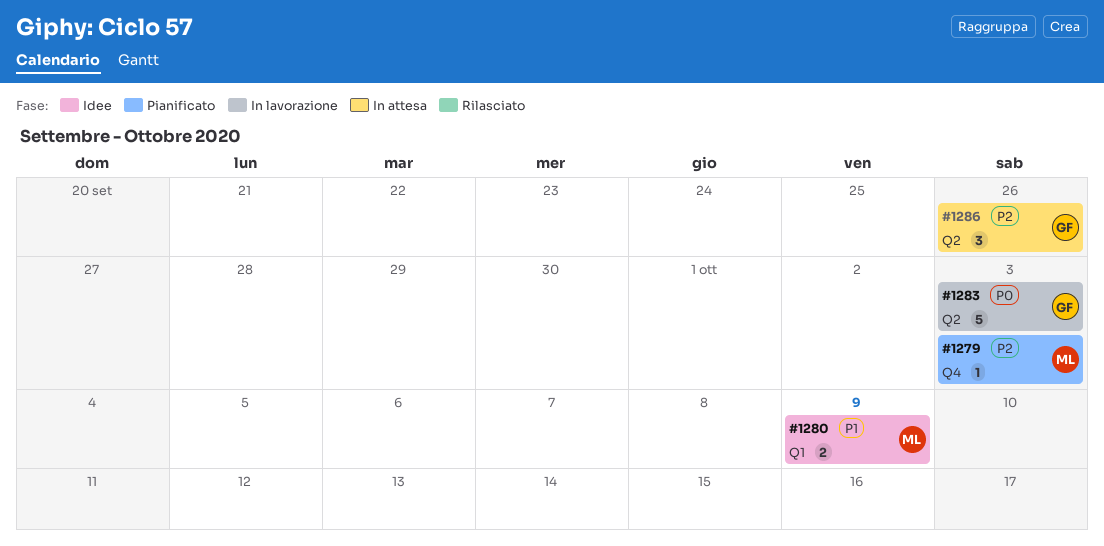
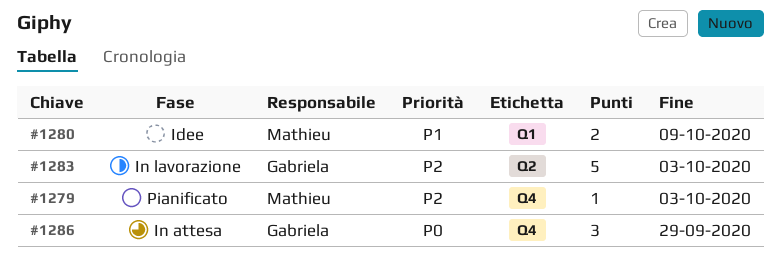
#1283, priority: P0 -> P2
#1286, priority: P2 -> P0
#1286, label: Q2 -> Q4
#1286, due: Sep 26 -> Sep 29

